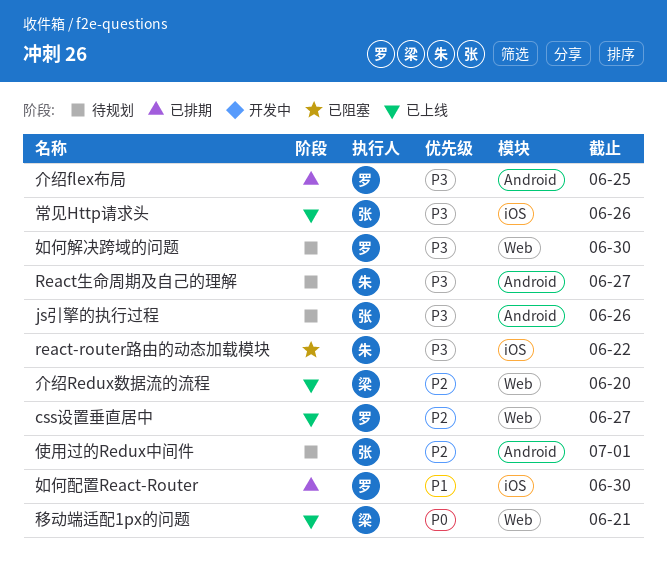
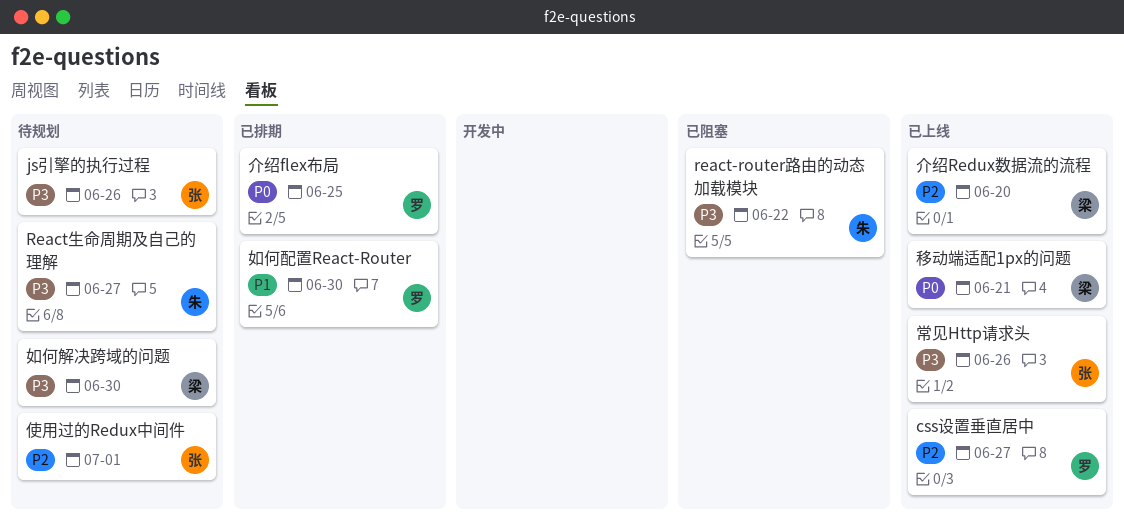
介绍flex布局, priority: P3 -> P0
如何解决跨域的问题, owner: 罗 -> 梁

